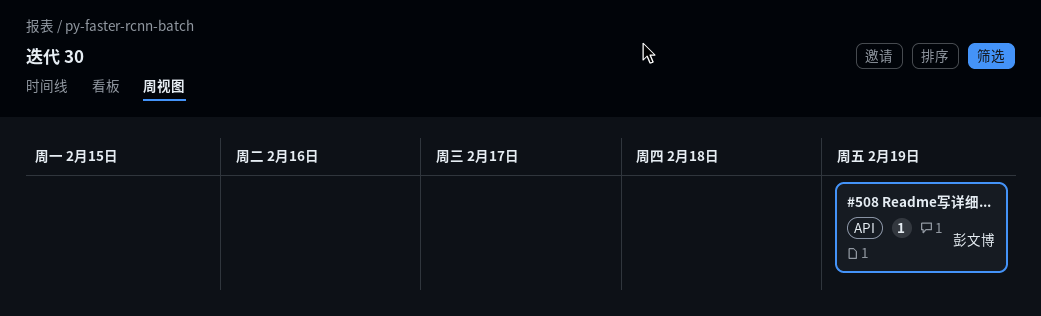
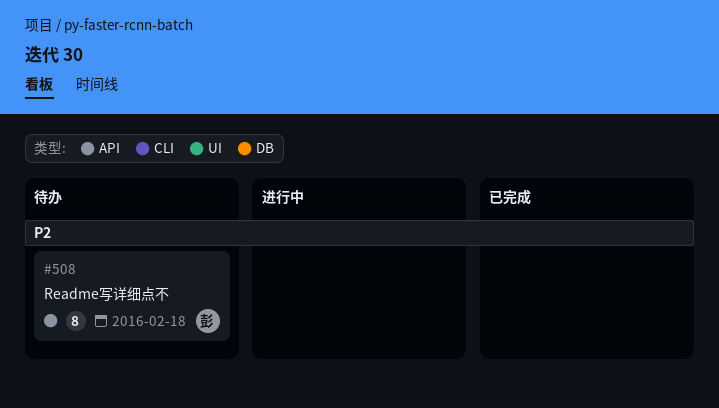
#508, estimate: 1 -> 8
#508, due: Feb 19 -> Feb 18

